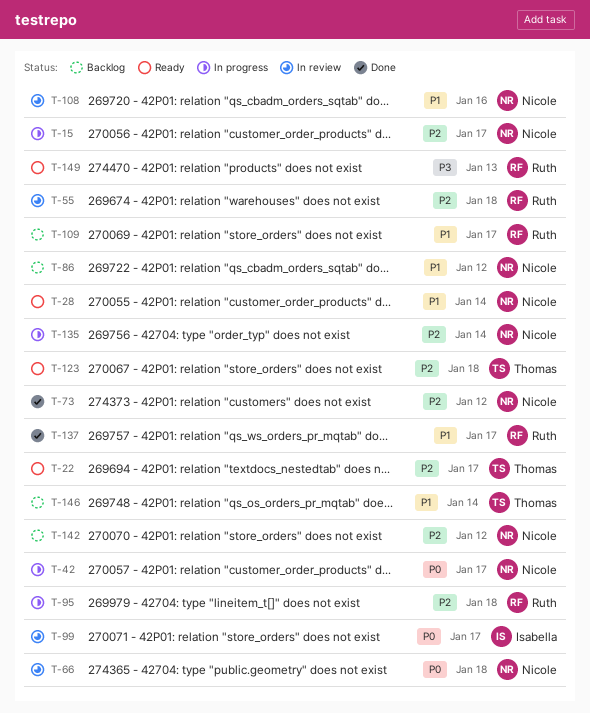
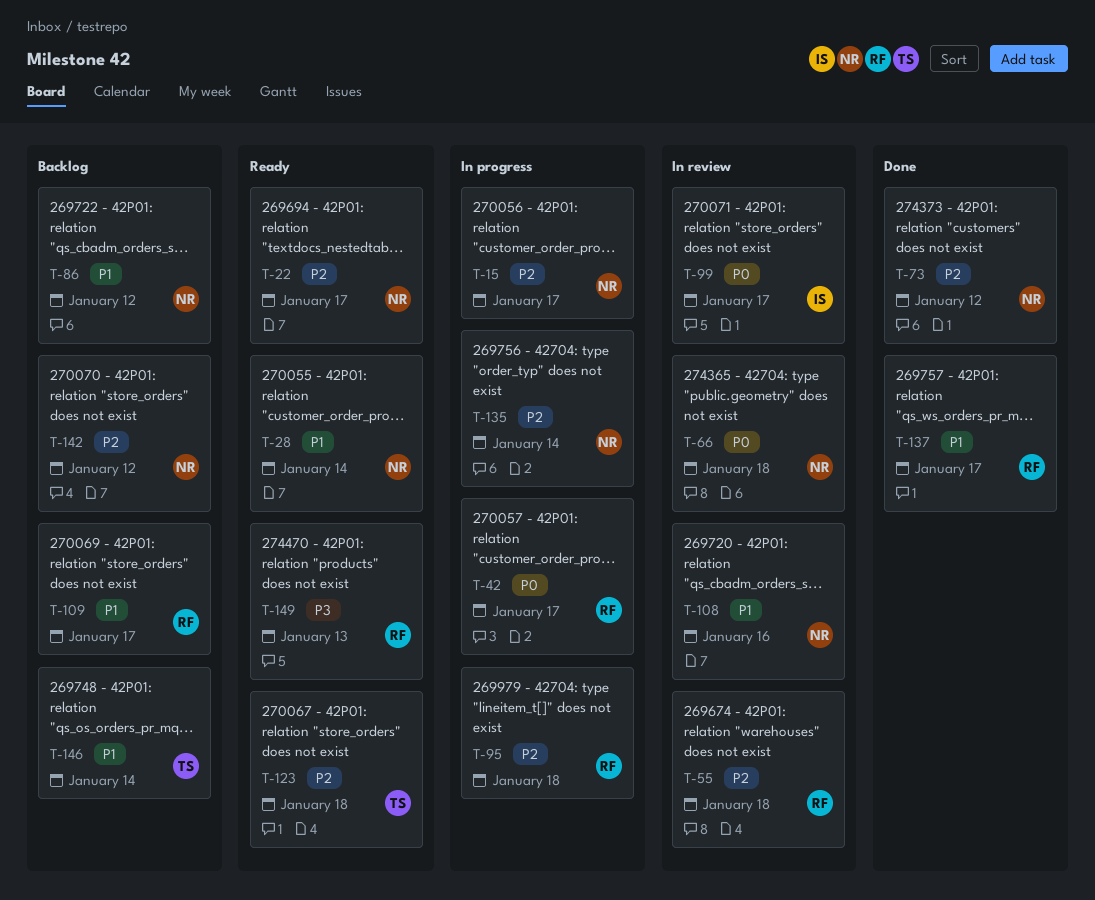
T-22, owner: Thomas -> Nicole
T-42, owner: Nicole -> Ruth

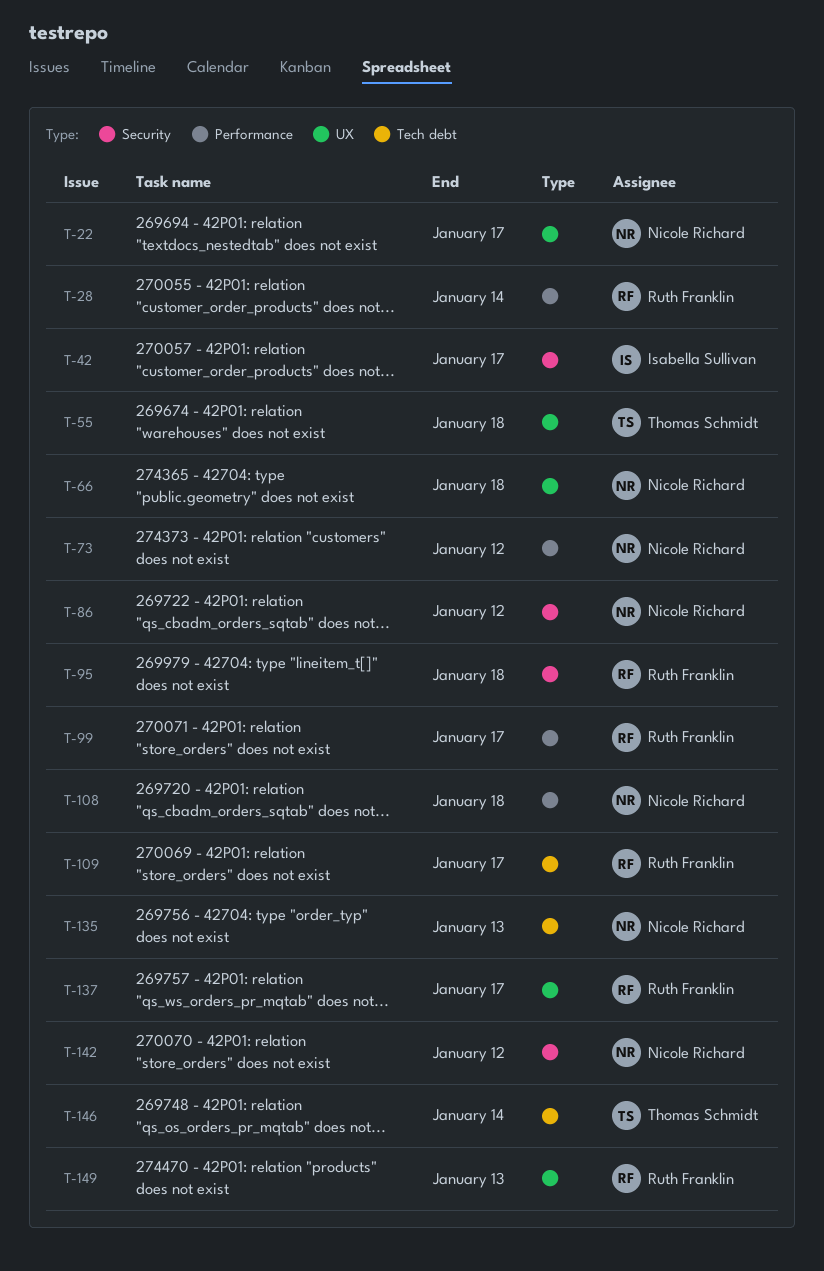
T-15: present -> none
T-28, owner: Nicole Richard -> Ruth Franklin
T-42, owner: Ruth Franklin -> Isabella Sullivan
T-55, owner: Ruth Franklin -> Thomas Schmidt
T-99, owner: Isabella Sullivan -> Ruth Franklin
T-108, due: Jan 16 -> Jan 18
T-123: present -> none
T-135, due: Jan 14 -> Jan 13

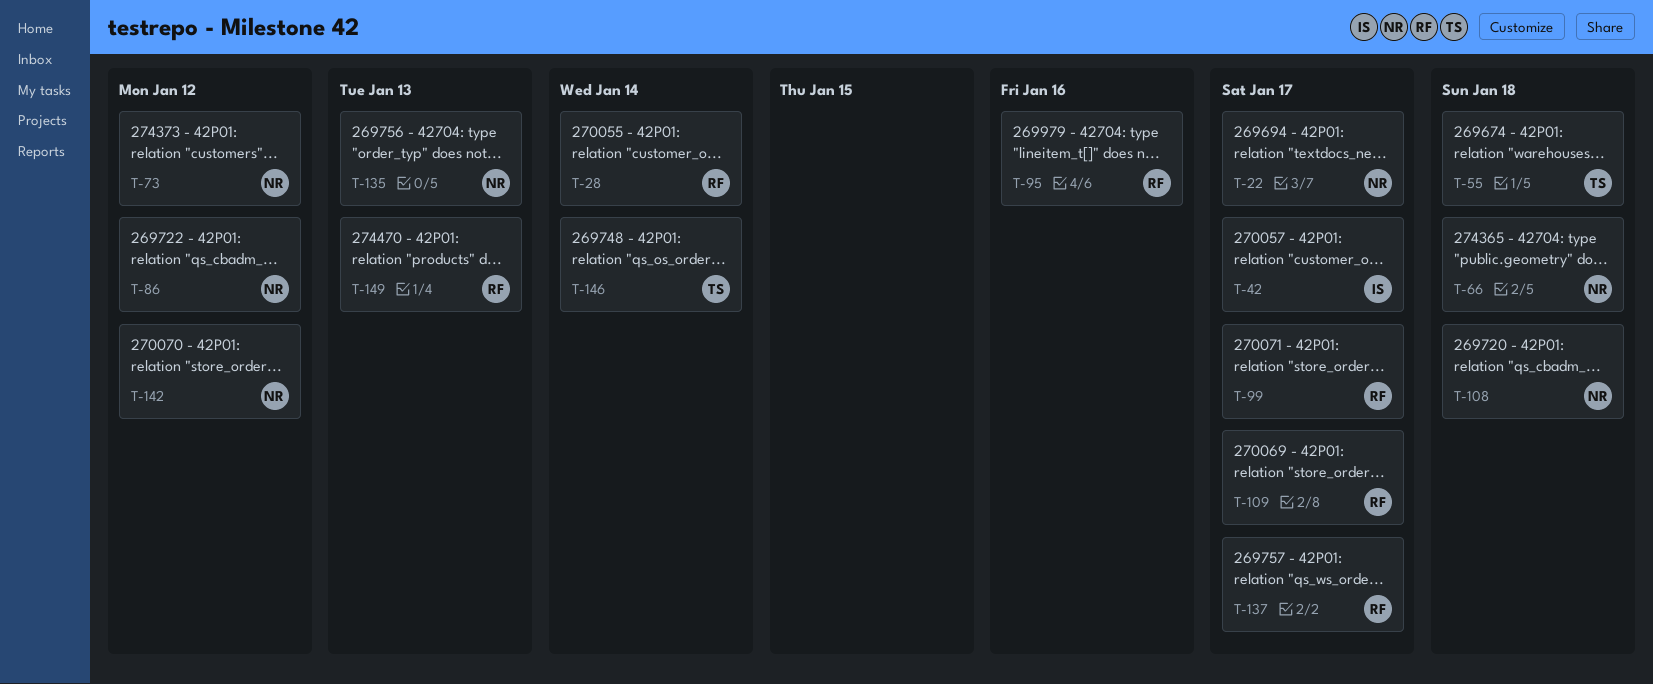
T-95, due: Jan 18 -> Jan 16

